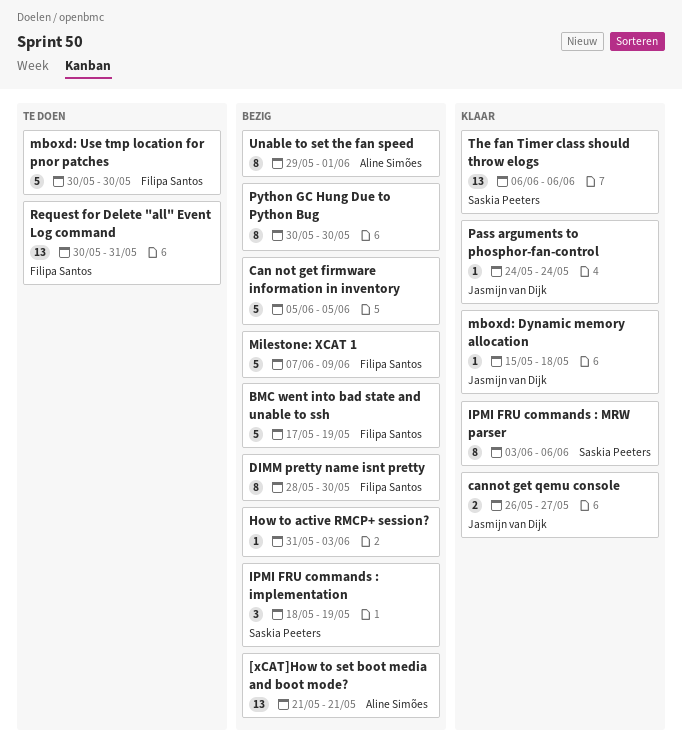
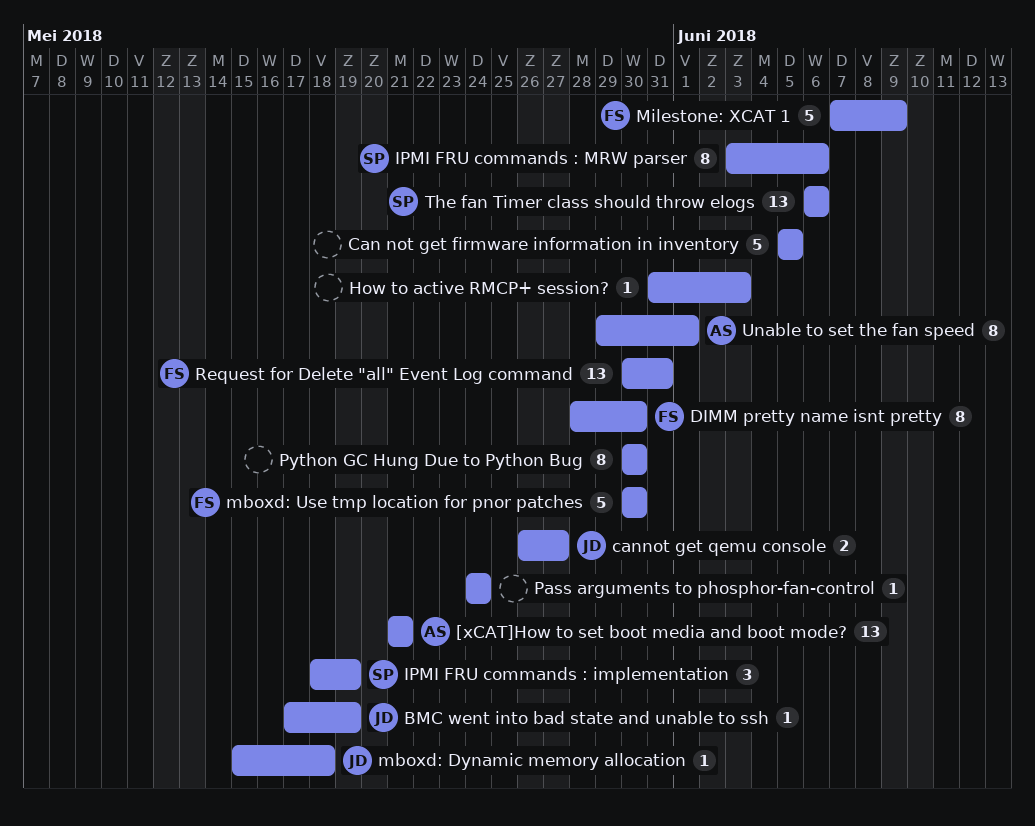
BMC went into bad state and unable to ssh, owner: Filipa Santos -> Jasmijn van Dijk
BMC went into bad state and unable to ssh, estimate: 5 -> 1
Pass arguments to phosphor-fan-control, owner: Jasmijn van Dijk -> none

